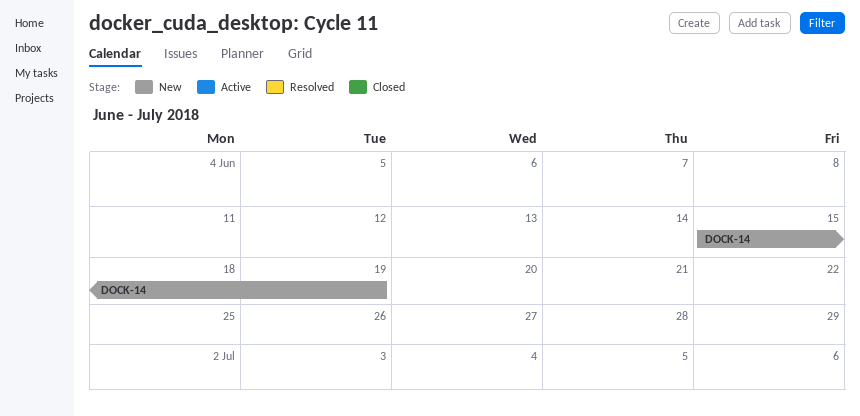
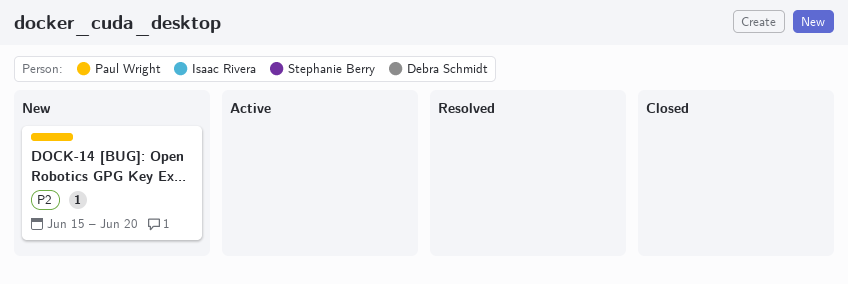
DOCK-14, due: Jun 19 -> Jun 20

